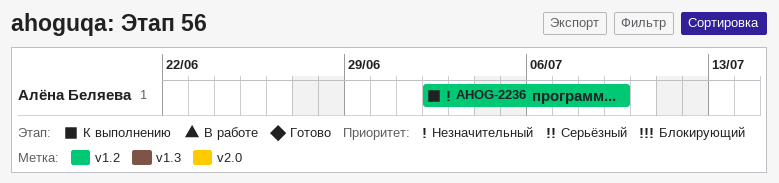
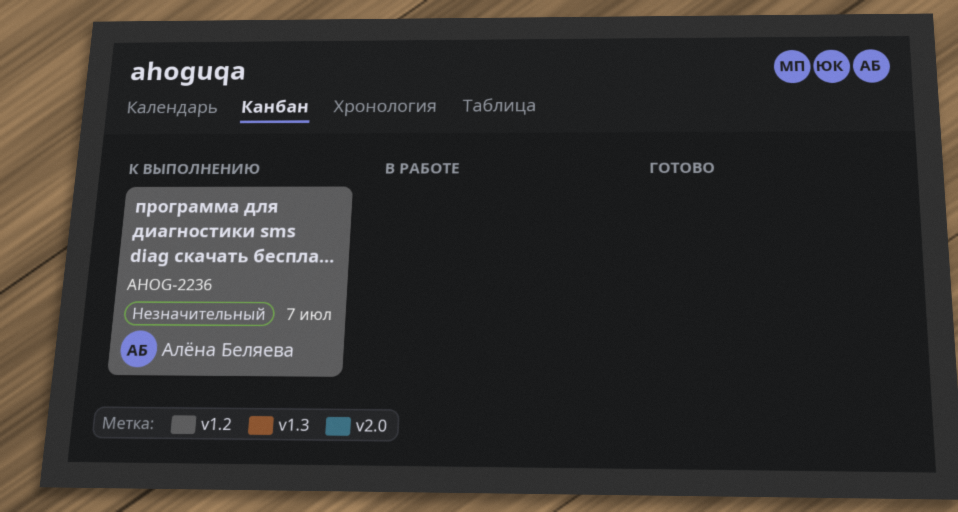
AHOG-2236, due: Jul 9 -> Jul 7

